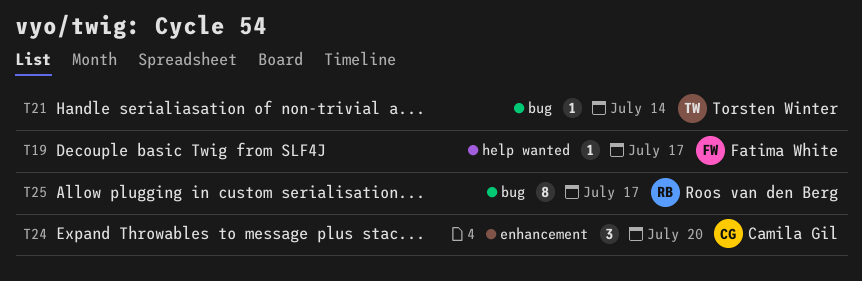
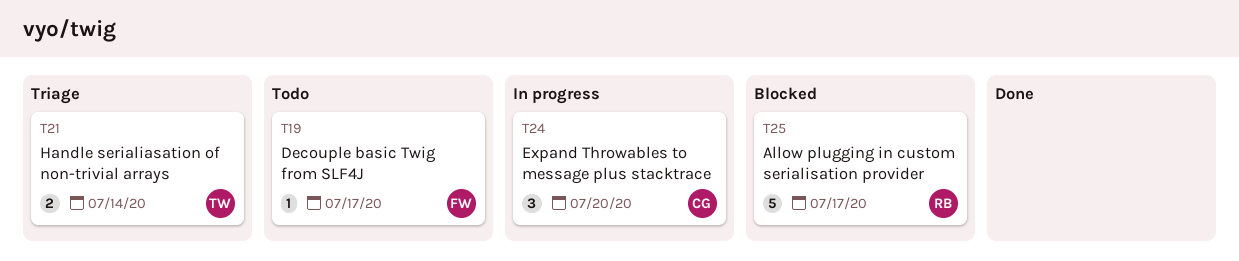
T21, estimate: 1 -> 2
T25, estimate: 8 -> 5

